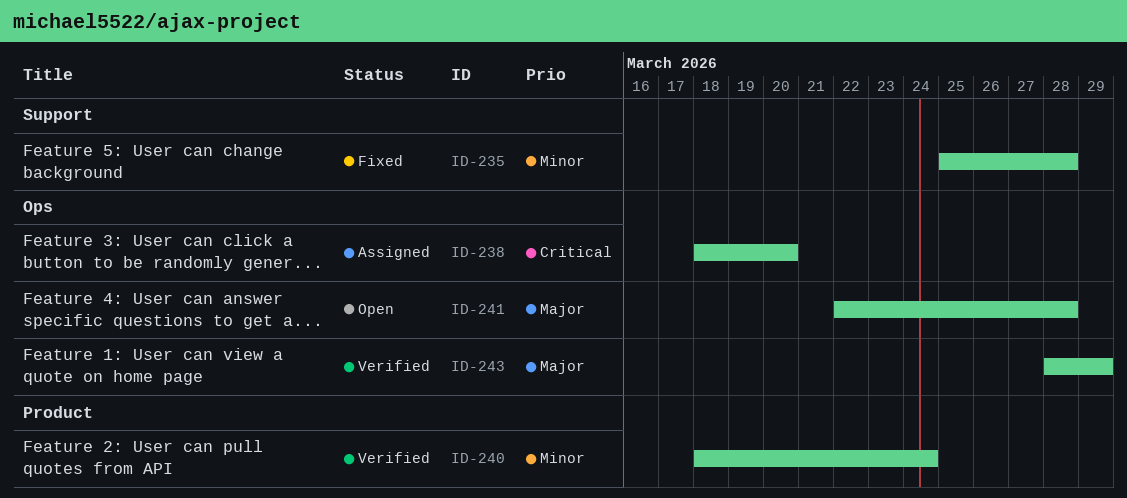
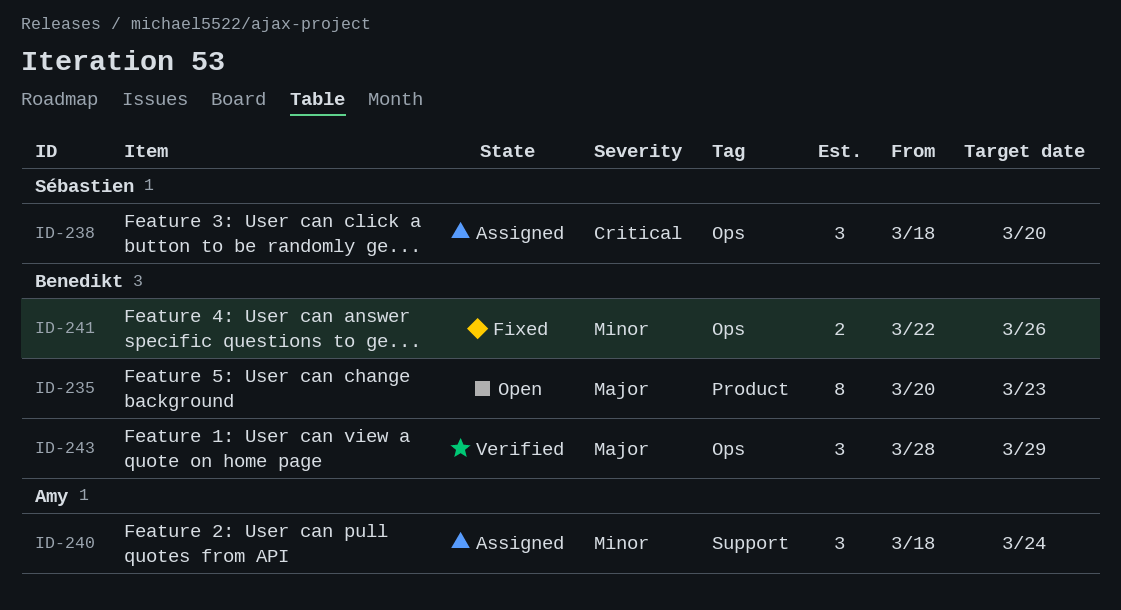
ID-235, status: Fixed -> Open
ID-235, priority: Minor -> Major
ID-235, label: Support -> Product
ID-235, start: Mar 25 -> Mar 20
ID-235, due: Mar 28 -> Mar 23
ID-240, status: Verified -> Assigned
ID-240, label: Product -> Support
ID-241, status: Open -> Fixed
ID-241, priority: Major -> Minor
ID-241, due: Mar 28 -> Mar 26

